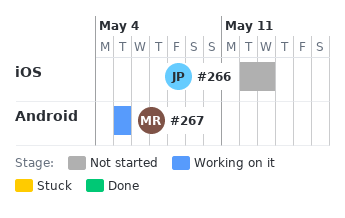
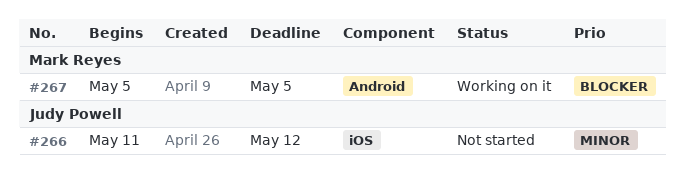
#266, start: May 12 -> May 11
#266, due: May 13 -> May 12

